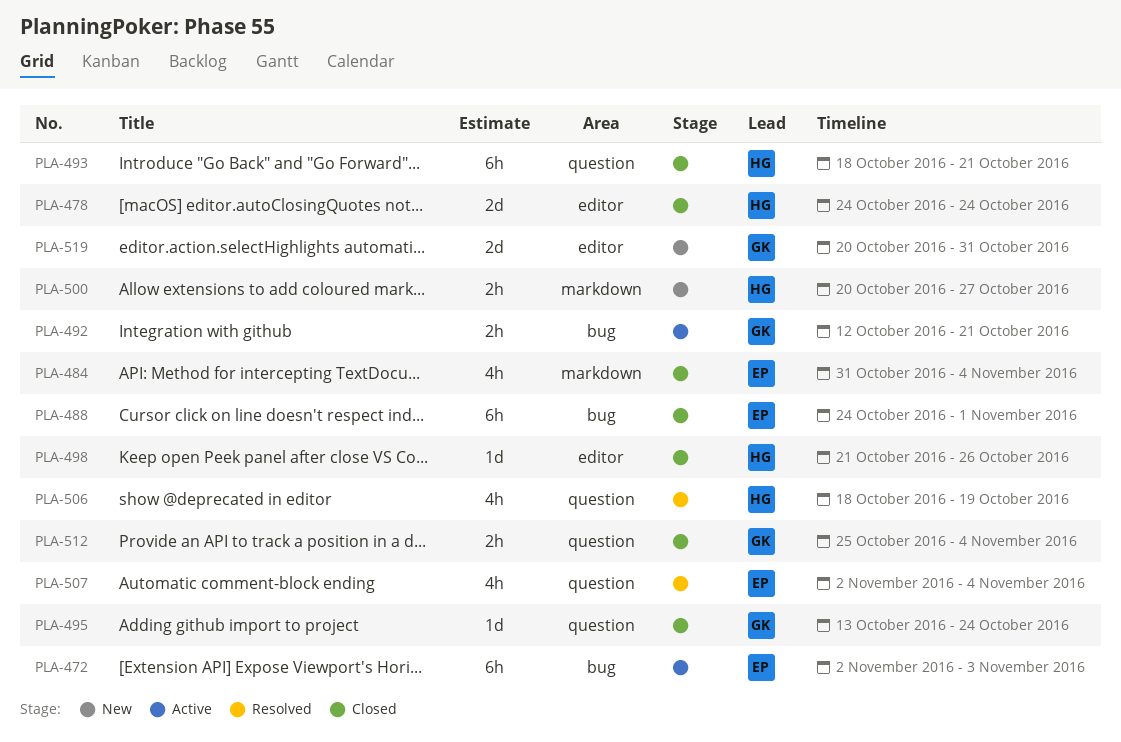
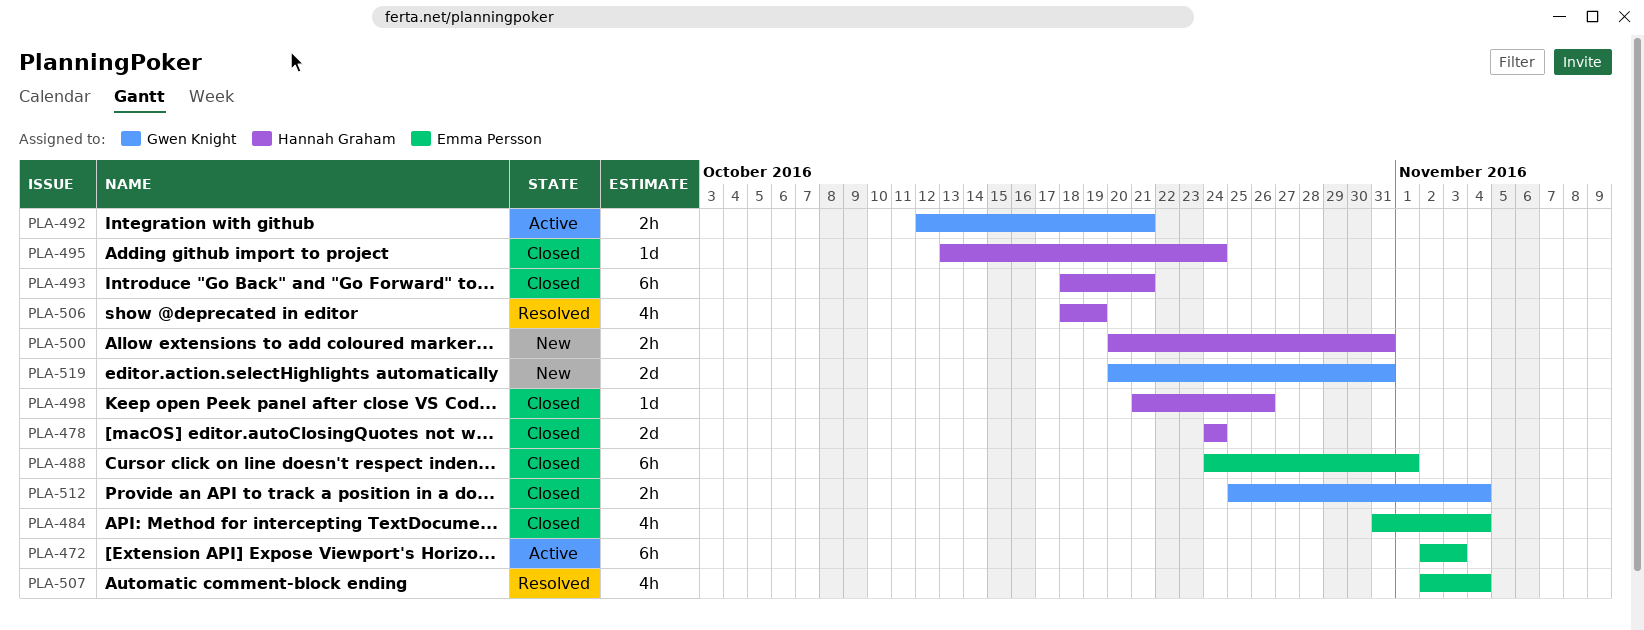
PLA-495, owner: Gwen Knight -> Hannah Graham
PLA-500, due: Oct 27 -> Oct 31

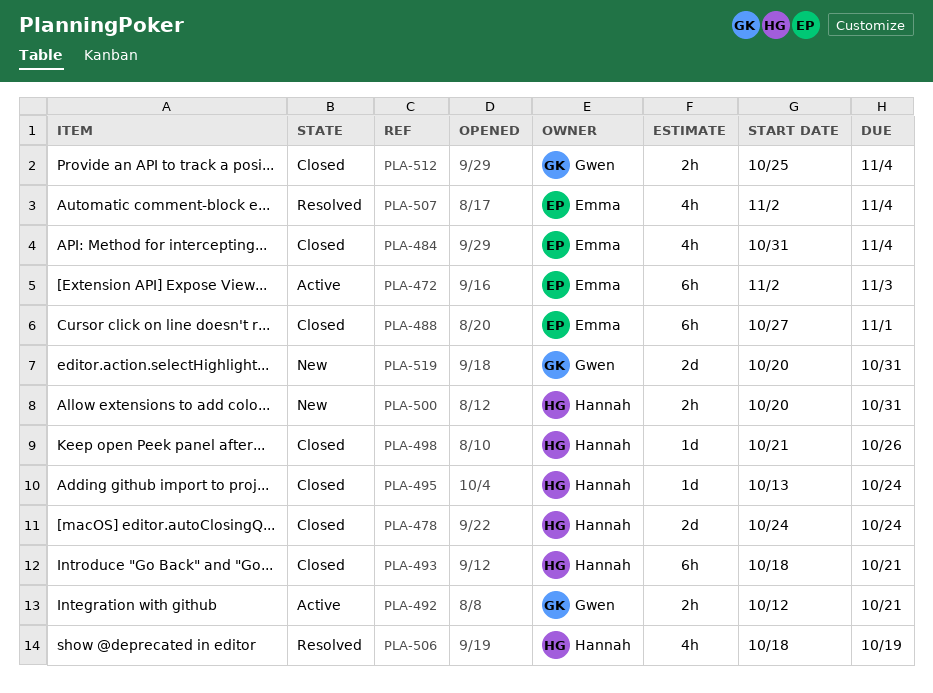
PLA-488, start: Oct 24 -> Oct 27

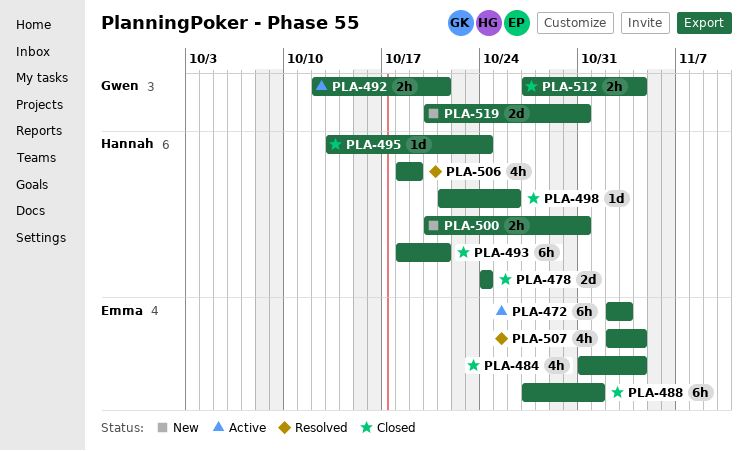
PLA-512, start: Oct 25 -> Oct 27

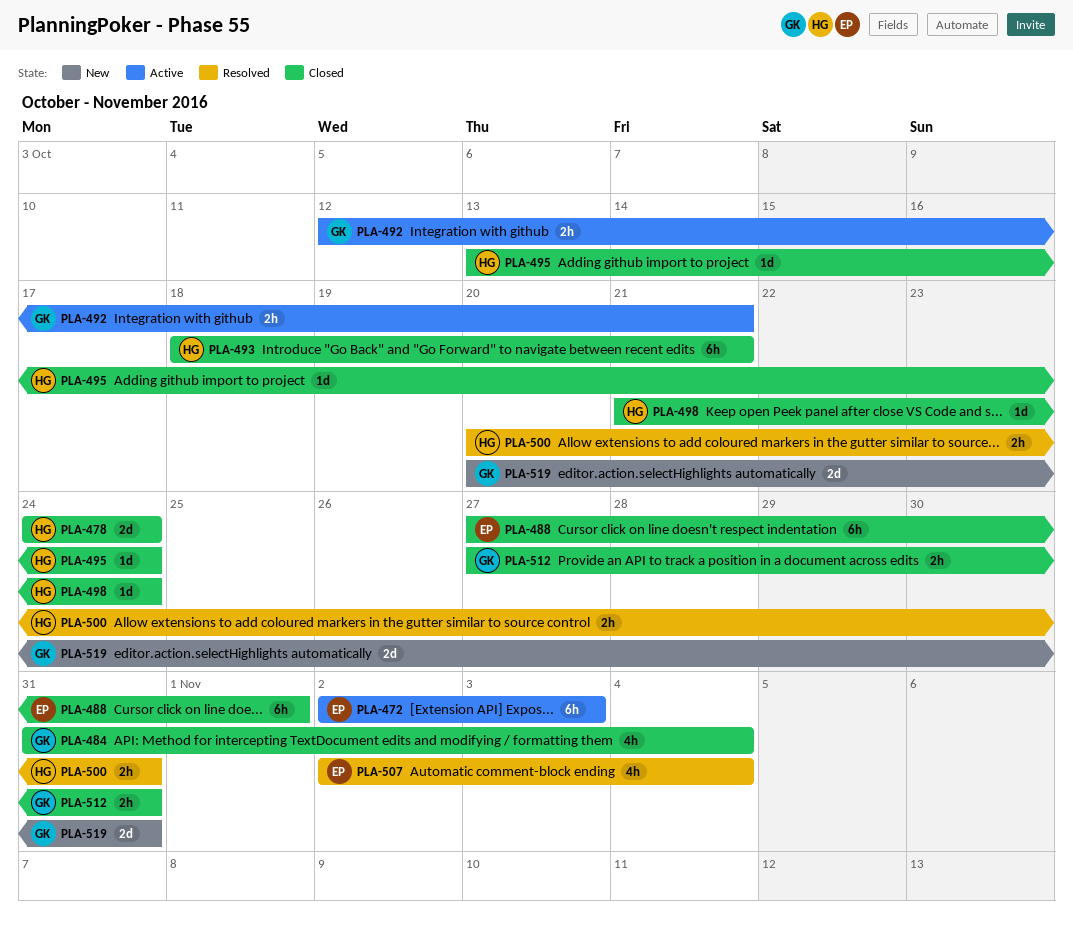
PLA-484, owner: Emma -> Gwen
PLA-498, due: Oct 26 -> Oct 24
PLA-500, status: New -> Resolved
PLA-506: present -> none
PLA-512, due: Nov 4 -> Oct 31

